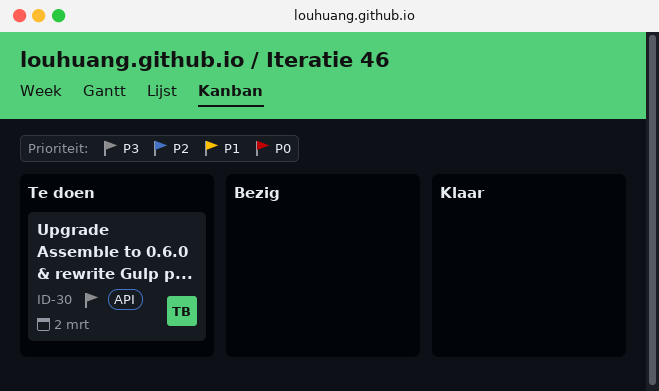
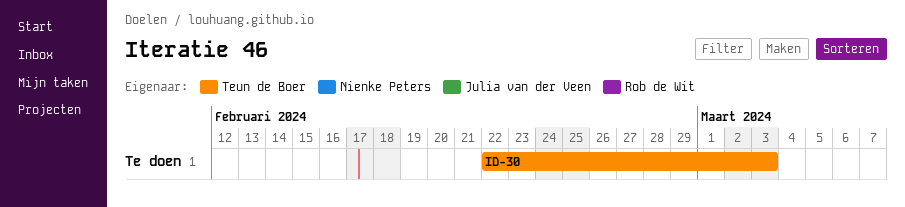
ID-30, due: Mar 2 -> Mar 3

